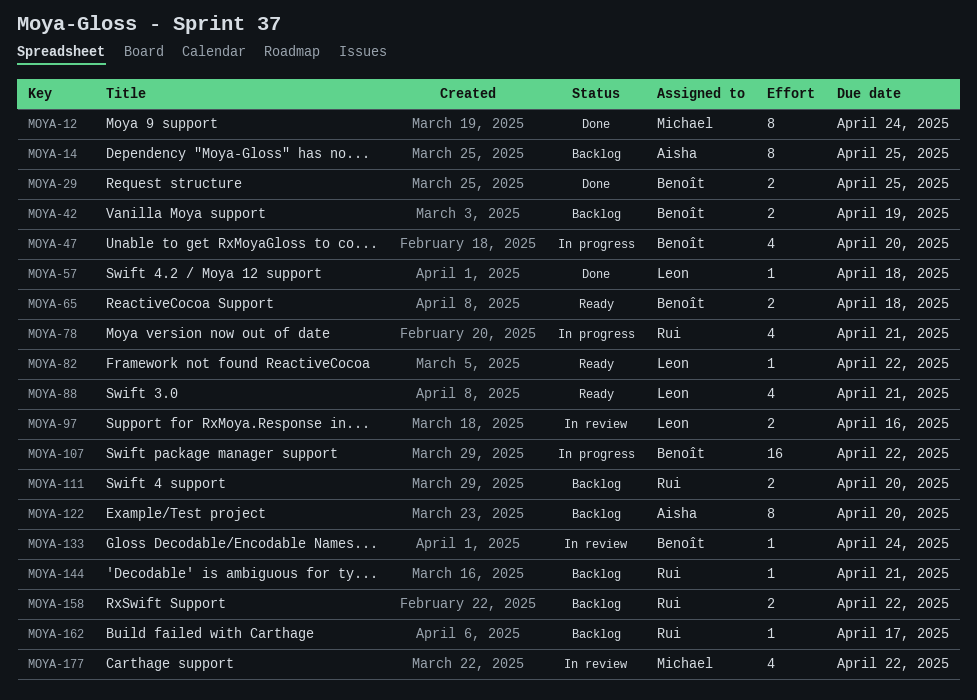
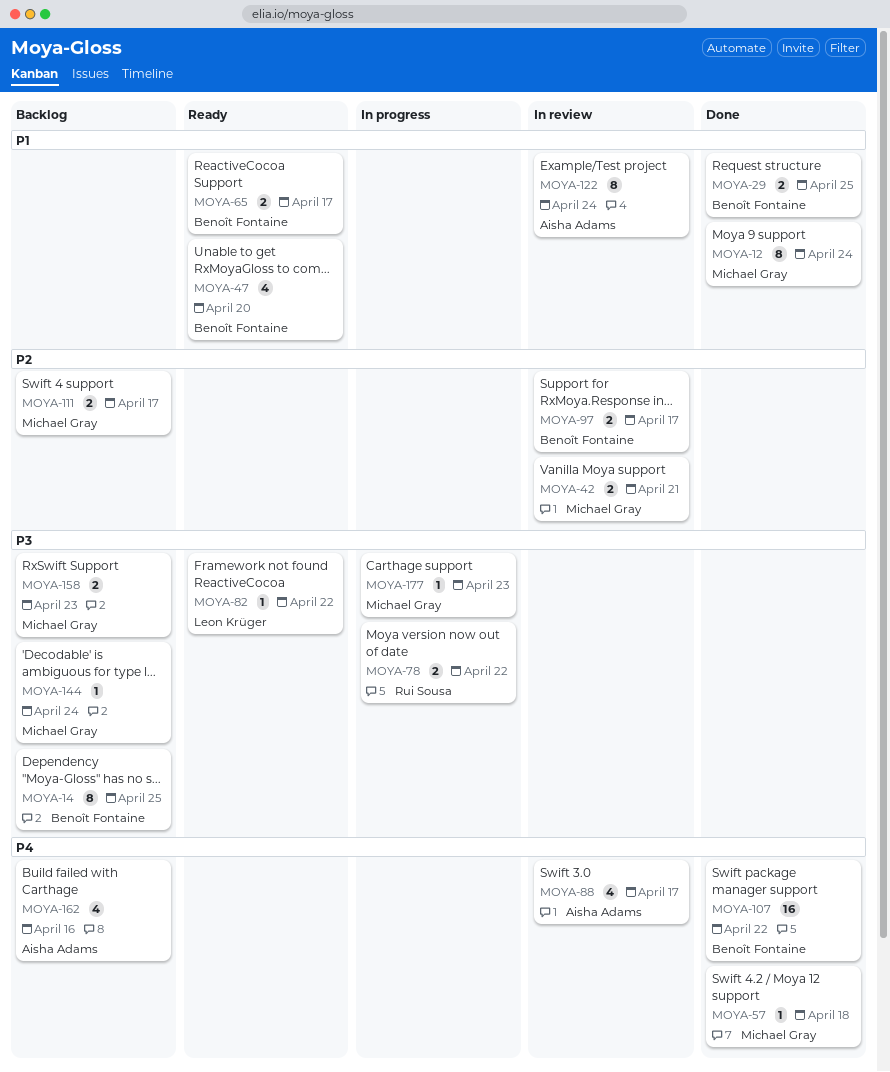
MOYA-14, owner: Aisha Adams -> Benoît Fontaine
MOYA-42, status: Backlog -> In review
MOYA-42, owner: Benoît Fontaine -> Michael Gray
MOYA-42, due: Apr 19 -> Apr 21
MOYA-47, status: In progress -> Ready
MOYA-57, owner: Leon Krüger -> Michael Gray
MOYA-65, due: Apr 18 -> Apr 17
MOYA-78, estimate: 4 -> 2
MOYA-78, due: Apr 21 -> Apr 22
MOYA-88, status: Ready -> In review
MOYA-88, owner: Leon Krüger -> Aisha Adams
MOYA-88, due: Apr 21 -> Apr 17
MOYA-97, owner: Leon Krüger -> Benoît Fontaine
MOYA-97, due: Apr 16 -> Apr 17
MOYA-107, status: In progress -> Done
MOYA-111, owner: Rui Sousa -> Michael Gray
MOYA-111, due: Apr 20 -> Apr 17
MOYA-122, status: Backlog -> In review
MOYA-122, due: Apr 20 -> Apr 24
MOYA-133: present -> none
MOYA-144, owner: Rui Sousa -> Michael Gray
MOYA-144, due: Apr 21 -> Apr 24
MOYA-158, owner: Rui Sousa -> Michael Gray
MOYA-158, due: Apr 22 -> Apr 23
MOYA-162, owner: Rui Sousa -> Aisha Adams
MOYA-162, estimate: 1 -> 4
MOYA-162, due: Apr 17 -> Apr 16
MOYA-177, status: In review -> In progress
MOYA-177, estimate: 4 -> 1
MOYA-177, due: Apr 22 -> Apr 23

